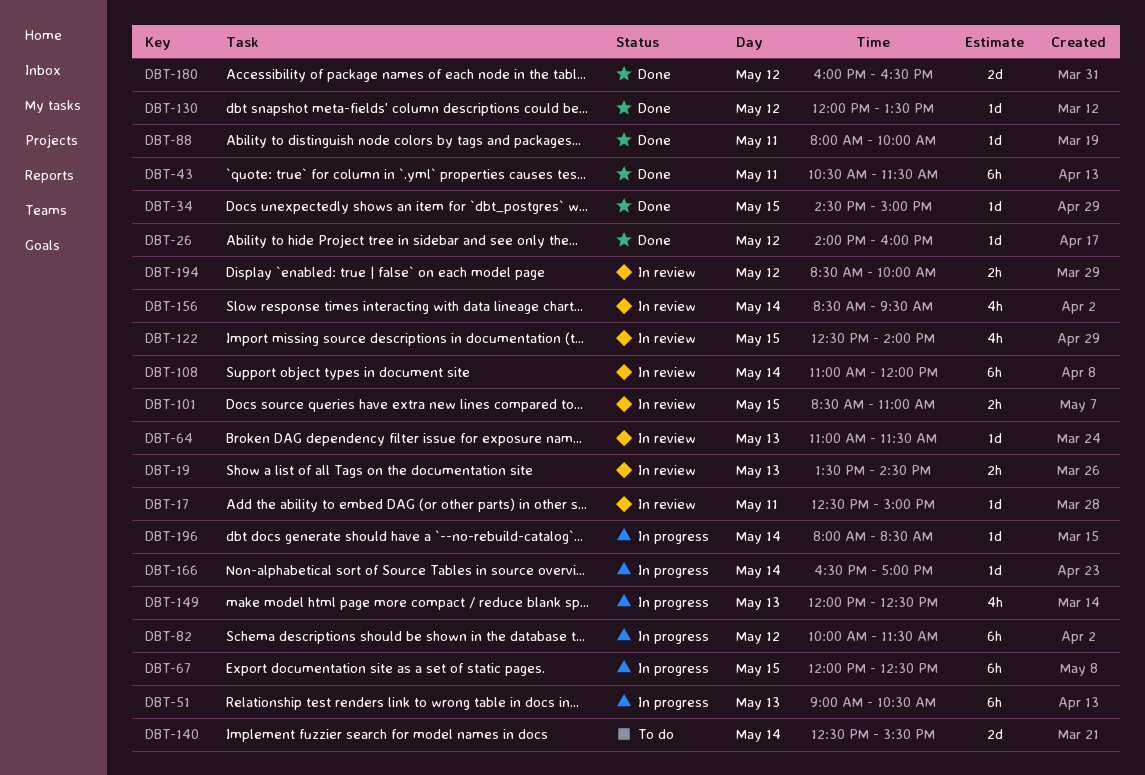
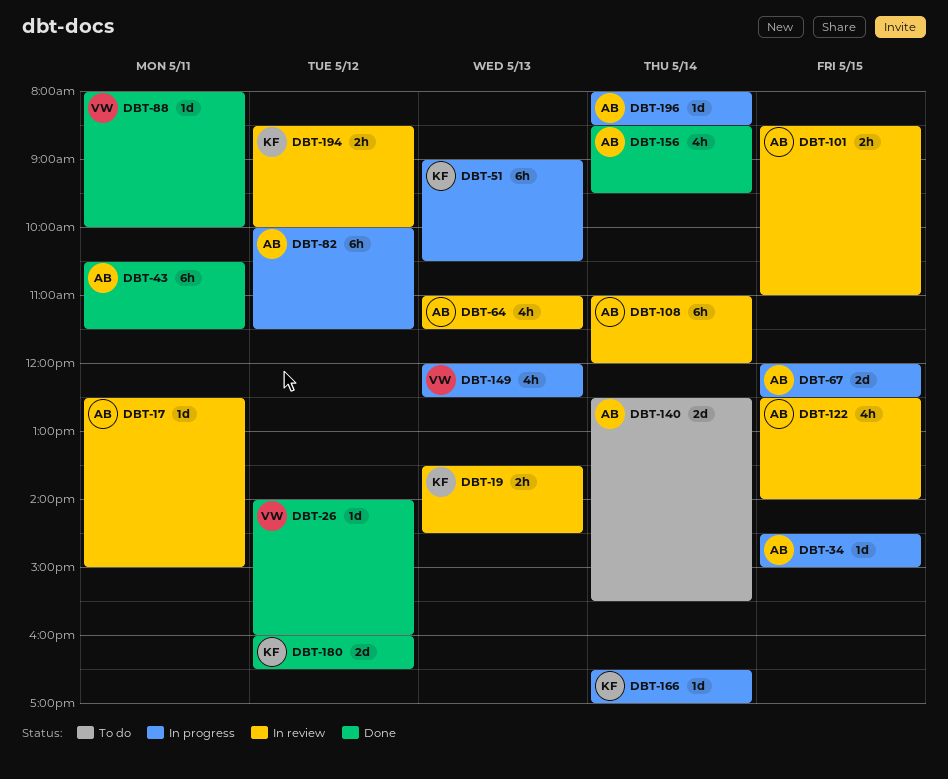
DBT-34, status: Done -> In progress
DBT-64, estimate: 1d -> 4h
DBT-67, estimate: 6h -> 2d
DBT-130: present -> none
DBT-156, status: In review -> Done

